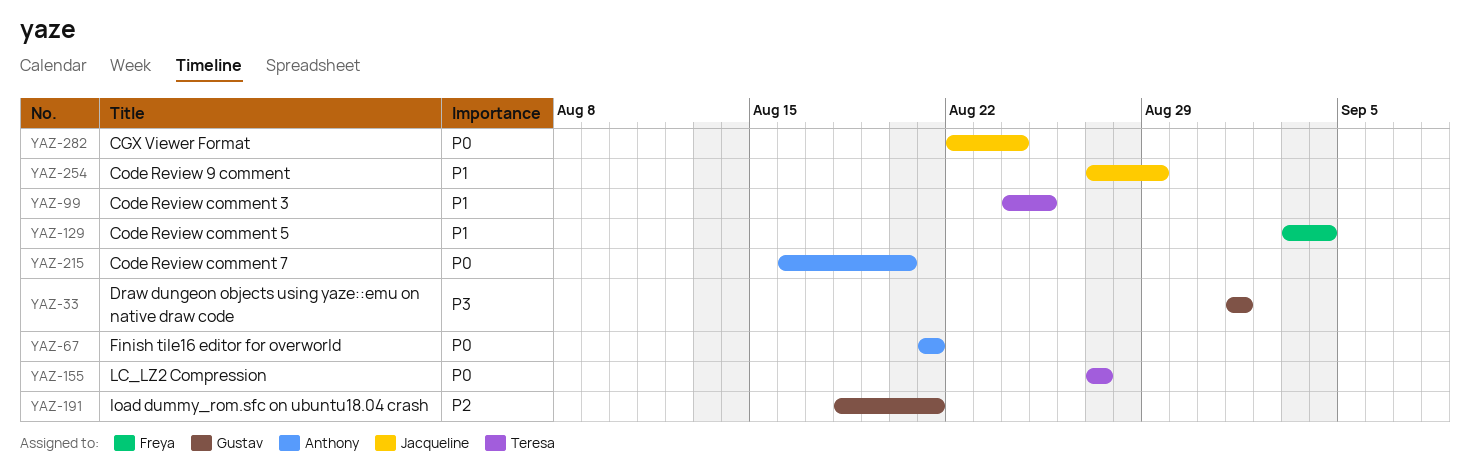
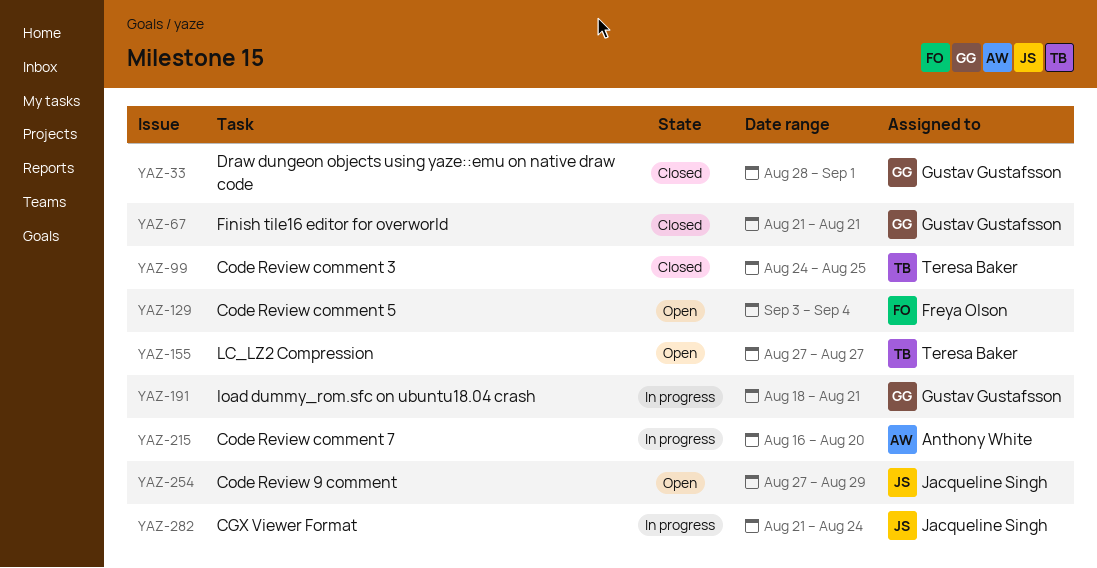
YAZ-33, start: Sep 1 -> Aug 28
YAZ-67, owner: Anthony White -> Gustav Gustafsson
YAZ-282, start: Aug 22 -> Aug 21

